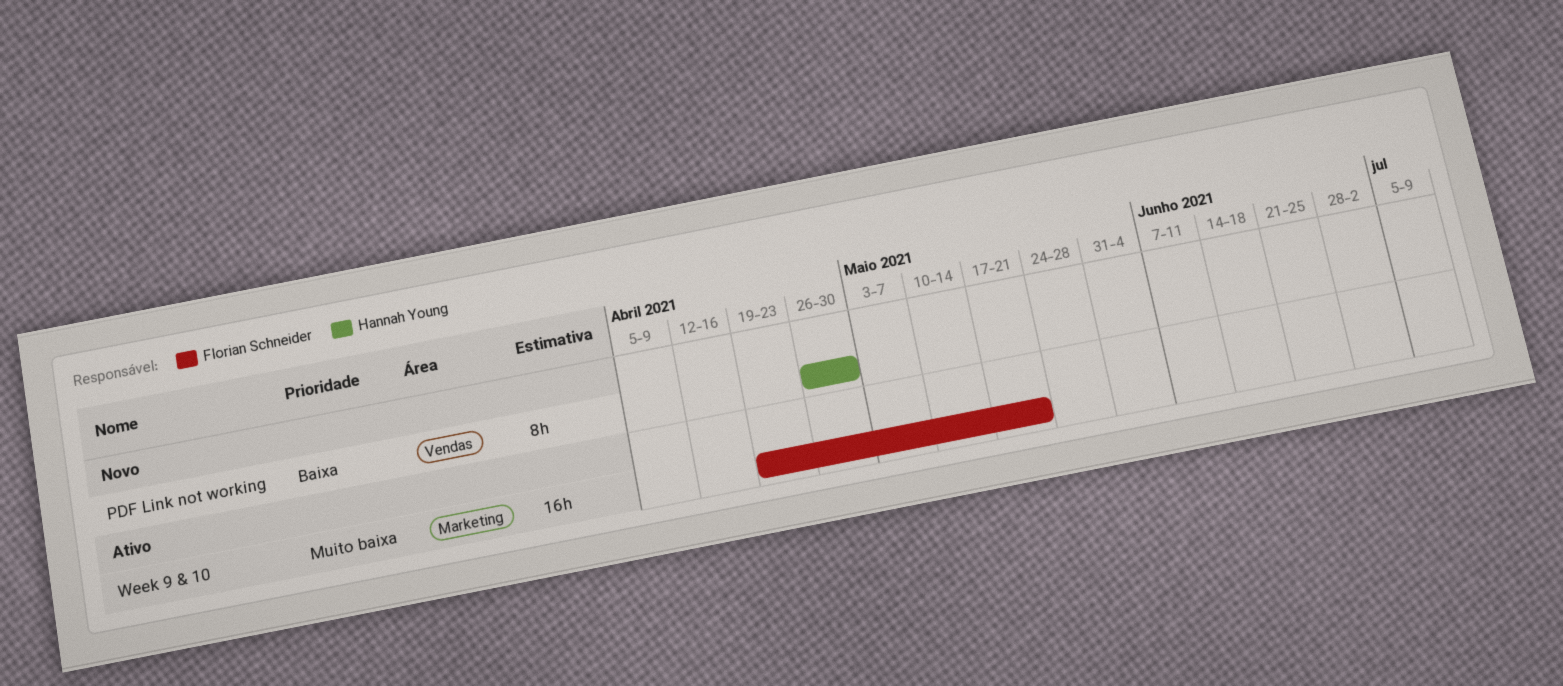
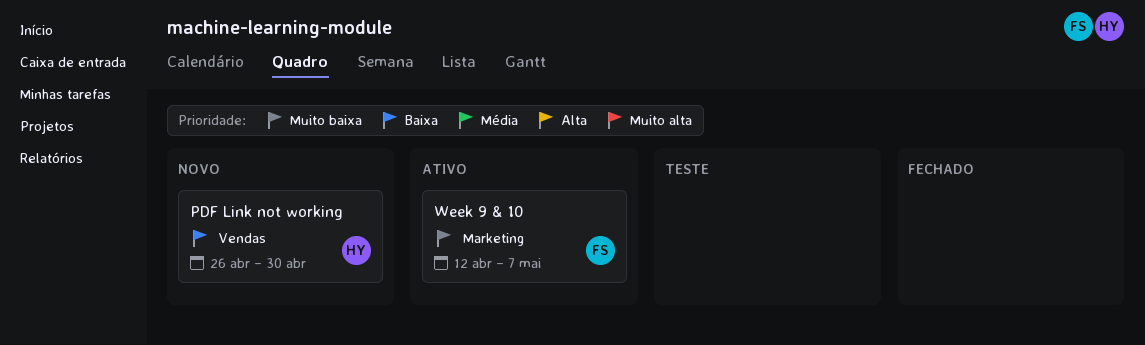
Week 9 & 10, start: Apr 19 -> Apr 12
Week 9 & 10, due: May 21 -> May 7

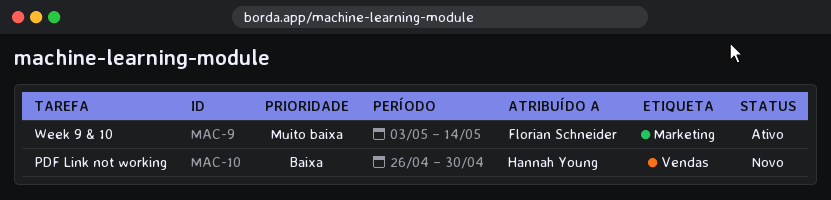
Week 9 & 10, start: Apr 12 -> May 3
Week 9 & 10, due: May 7 -> May 14

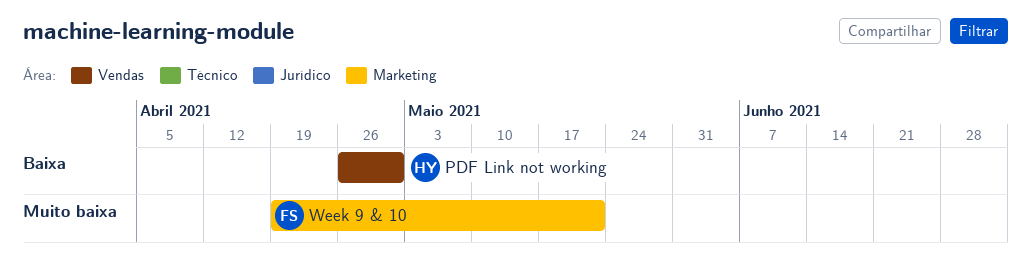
Week 9 & 10, start: May 3 -> Apr 19
Week 9 & 10, due: May 14 -> May 21

